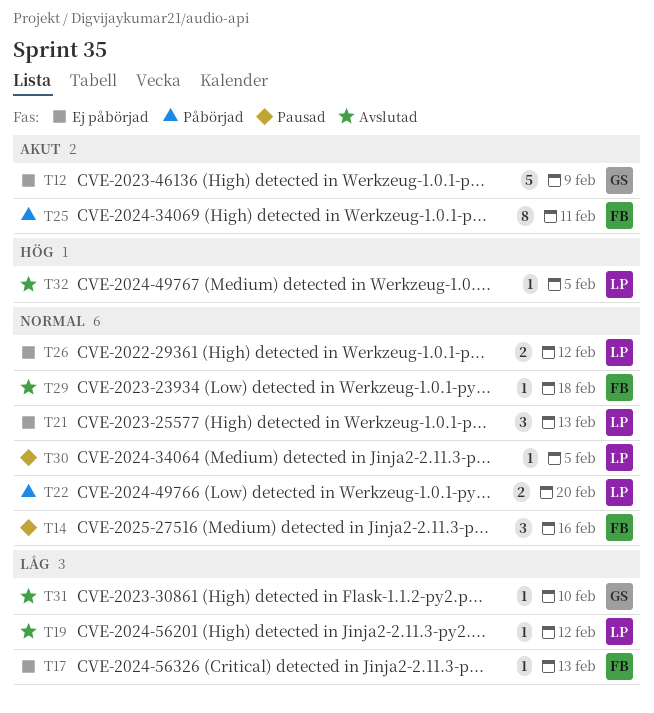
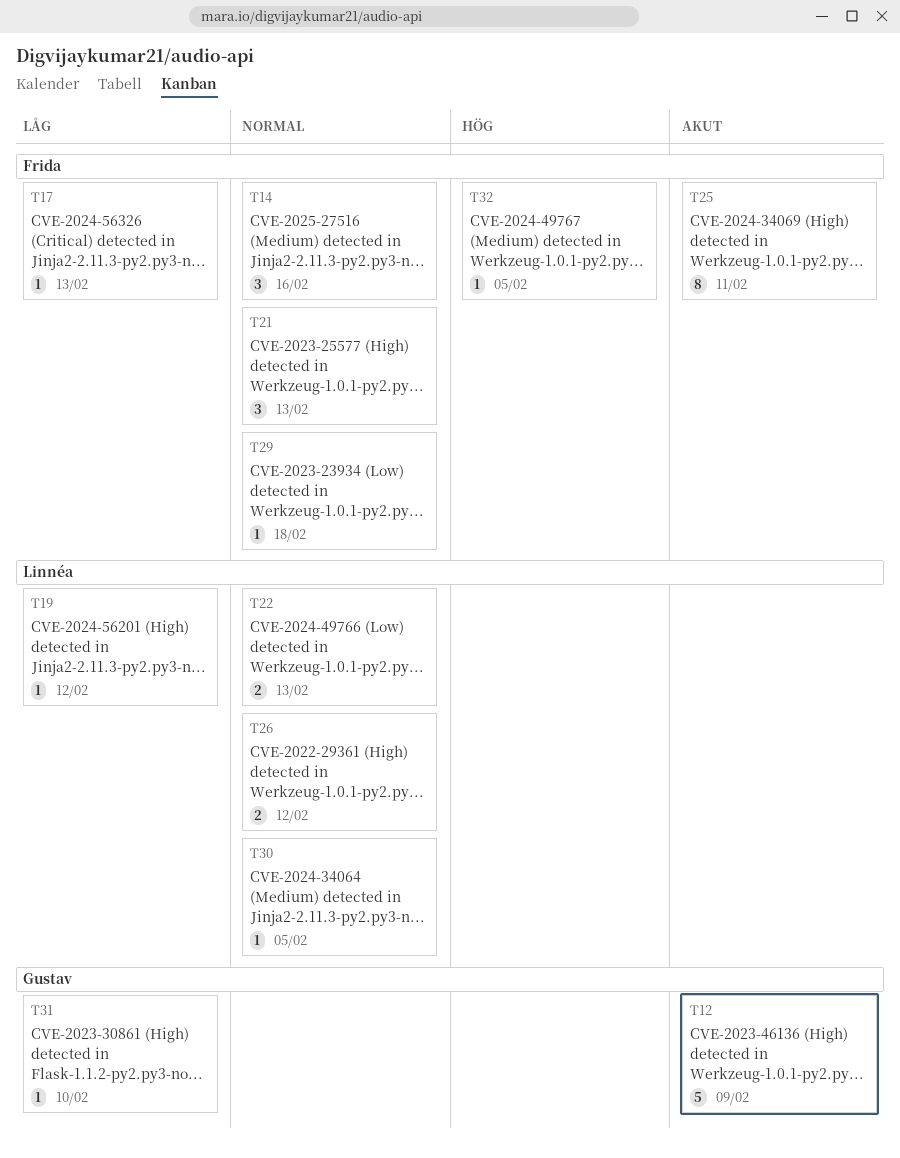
T21, owner: Linnéa -> Frida
T22, due: Feb 20 -> Feb 13
T32, owner: Linnéa -> Frida

